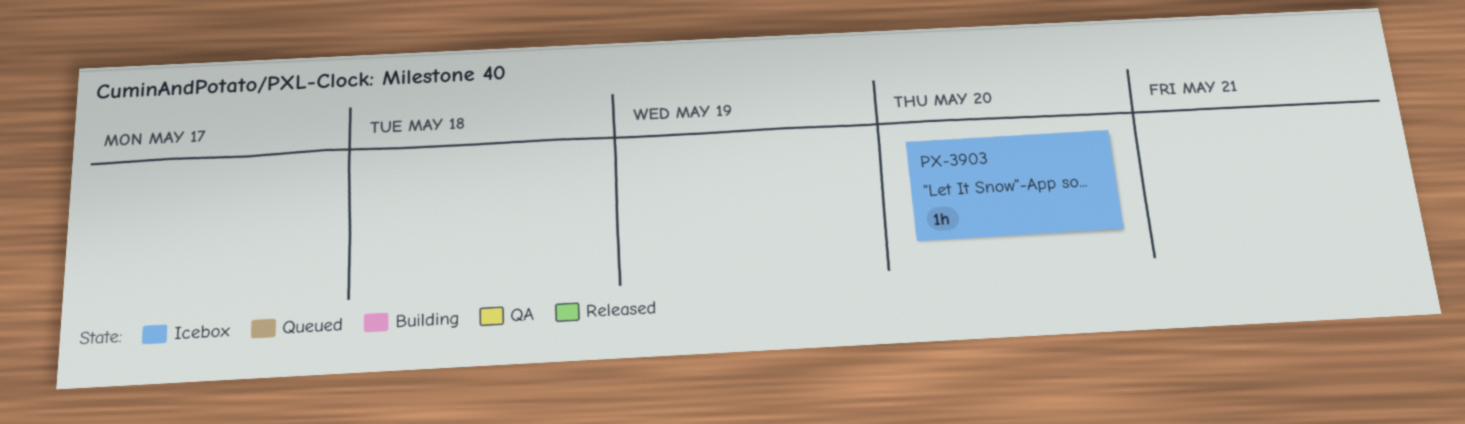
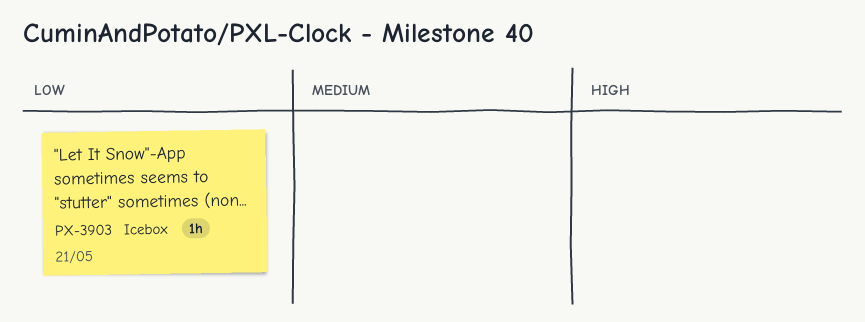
PX-3903, due: May 20 -> May 21

